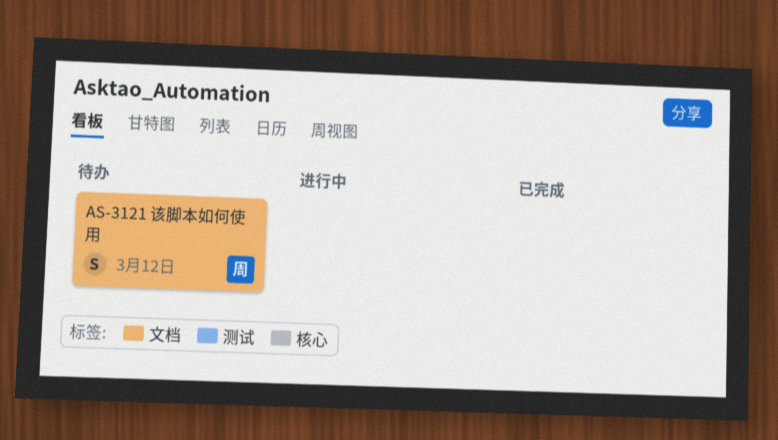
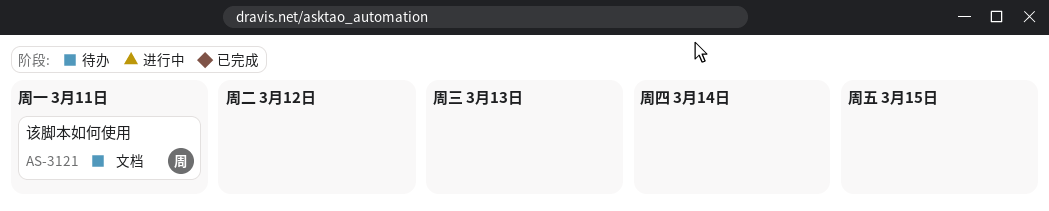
AS-3121, due: Mar 12 -> Mar 11

